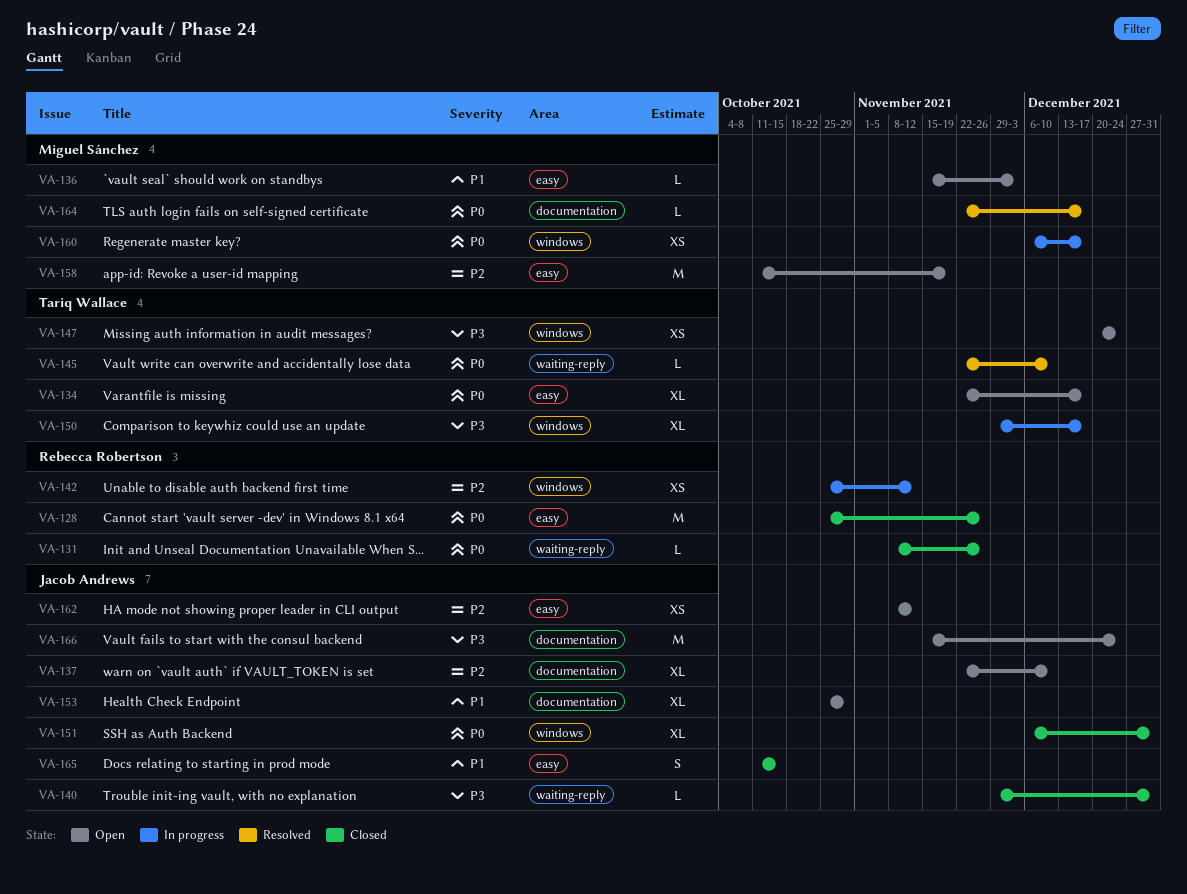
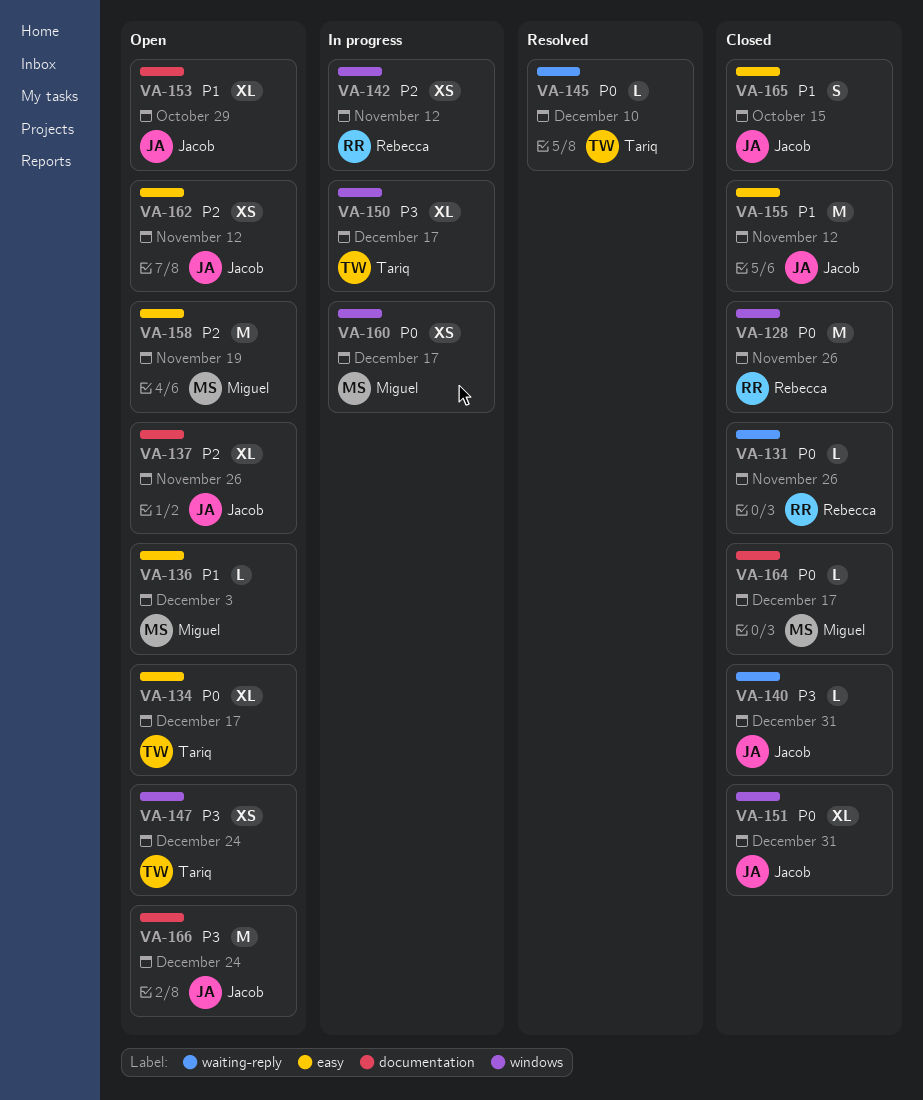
VA-128, label: easy -> windows
VA-137, due: Dec 10 -> Nov 26
VA-155: none -> present
VA-164, status: Resolved -> Closed

